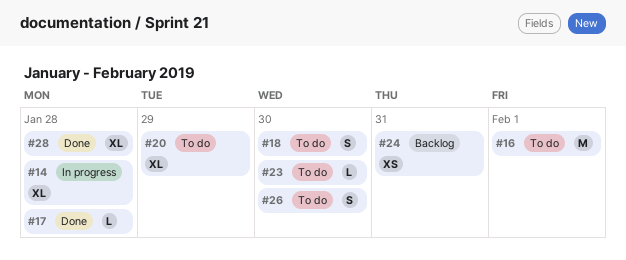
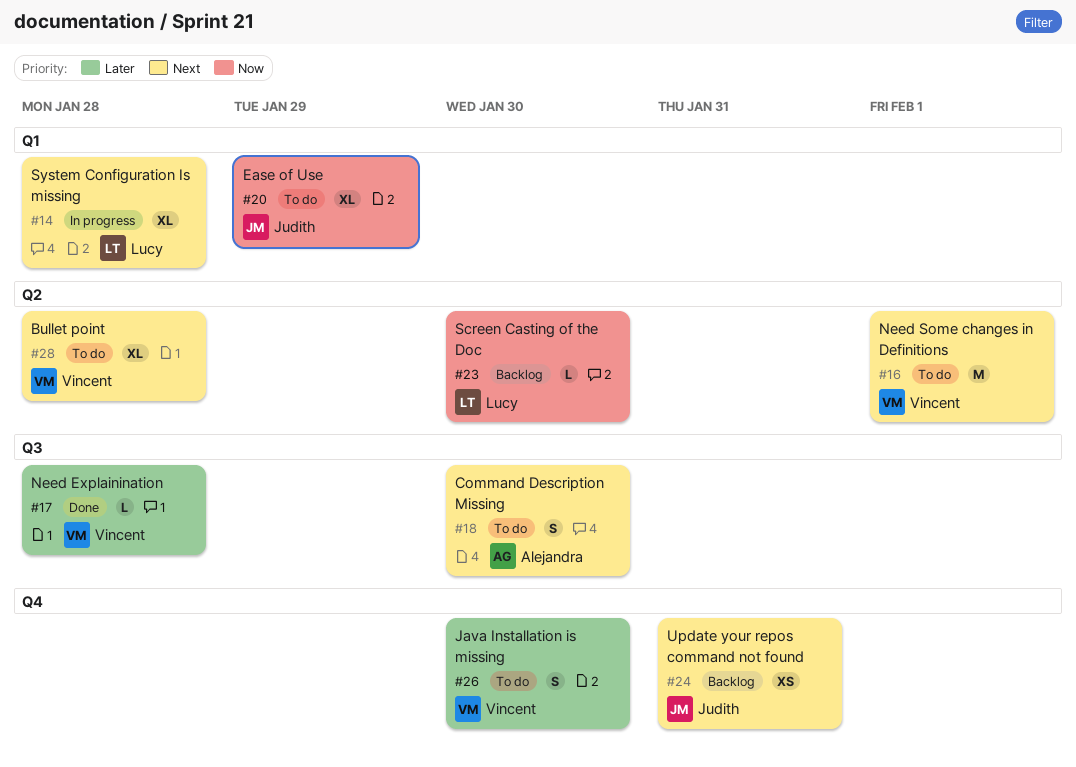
#23, status: To do -> Backlog
#28, status: Done -> To do

